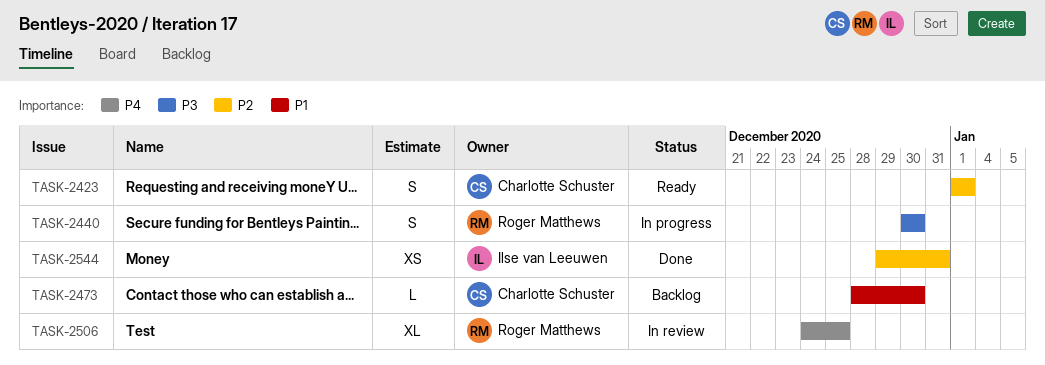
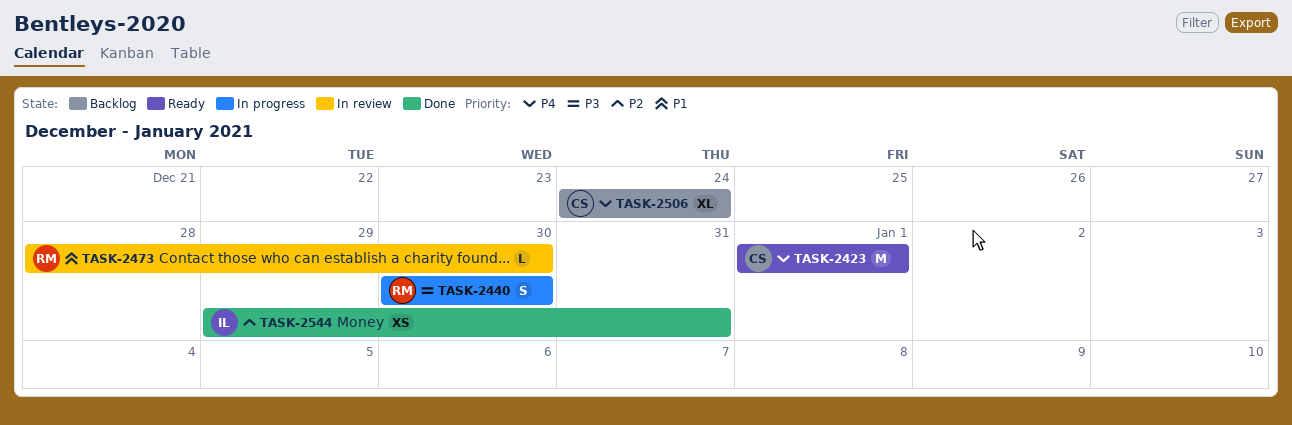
TASK-2423, priority: P2 -> P4
TASK-2423, estimate: S -> M
TASK-2473, status: Backlog -> In review
TASK-2473, owner: Charlotte Schuster -> Roger Matthews
TASK-2506, status: In review -> Backlog
TASK-2506, owner: Roger Matthews -> Charlotte Schuster
TASK-2506, due: Dec 25 -> Dec 24

